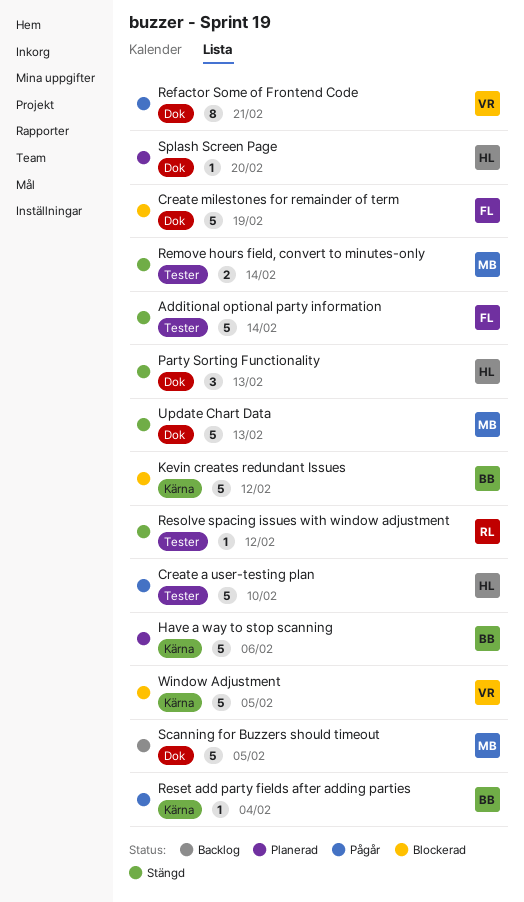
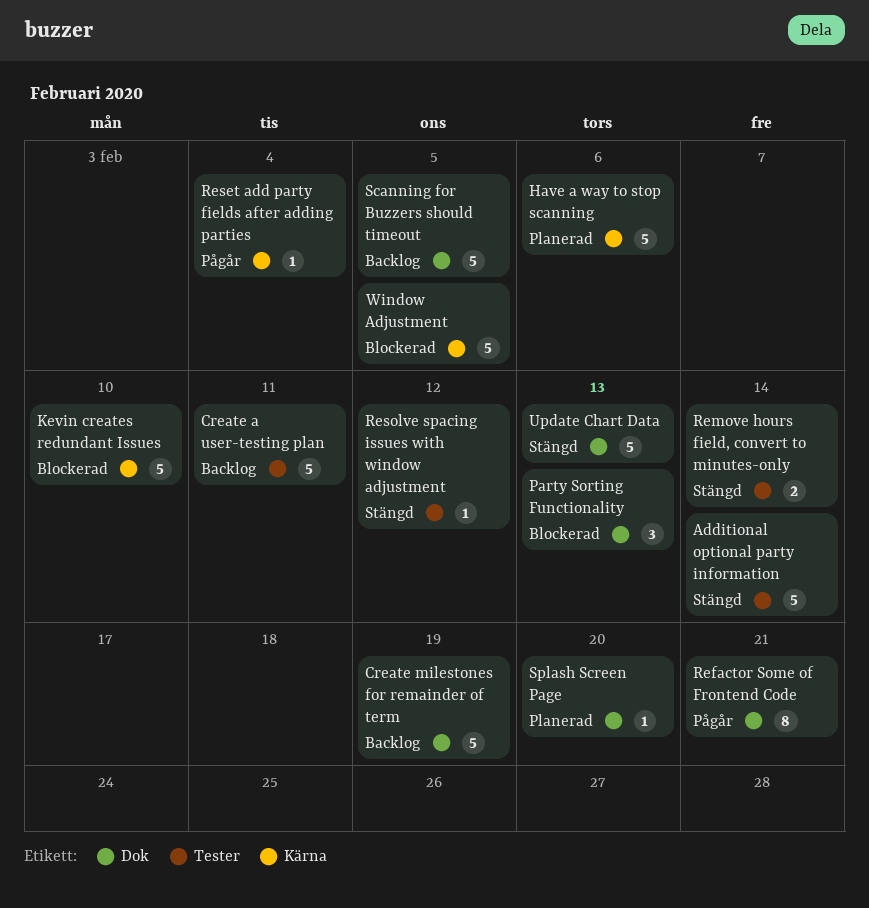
Create a user-testing plan, status: Pågår -> Backlog
Create a user-testing plan, due: Feb 10 -> Feb 11
Create milestones for remainder of term, status: Blockerad -> Backlog
Kevin creates redundant Issues, due: Feb 12 -> Feb 10
Party Sorting Functionality, status: Stängd -> Blockerad

